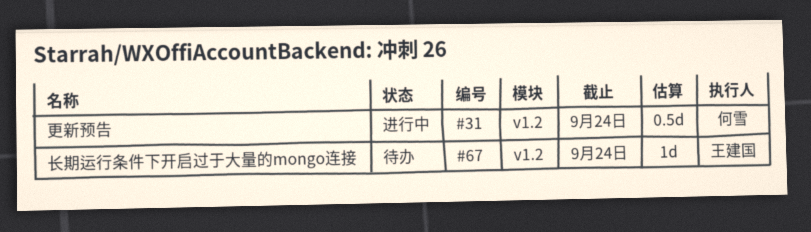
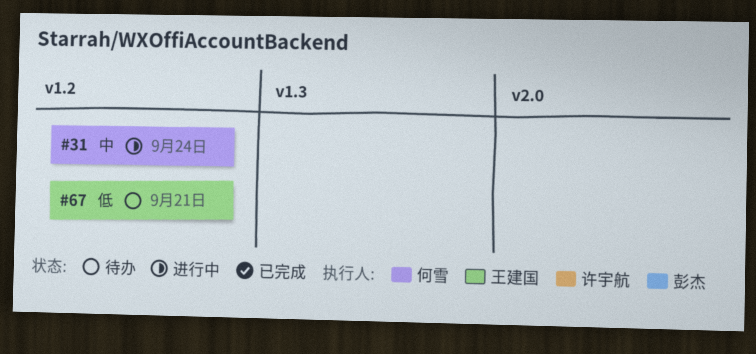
#67, due: Sep 24 -> Sep 21

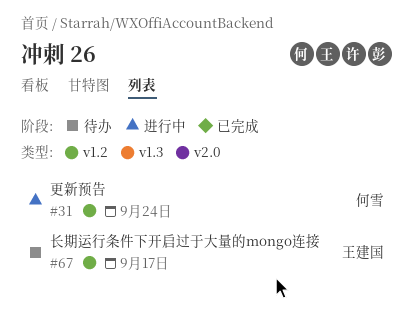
#67, due: Sep 21 -> Sep 17

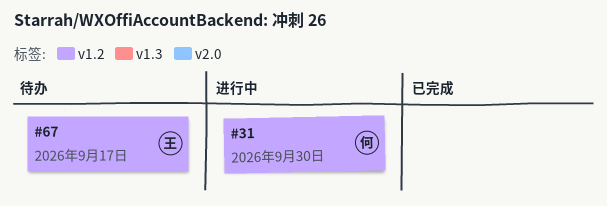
#31, due: Sep 24 -> Sep 30

